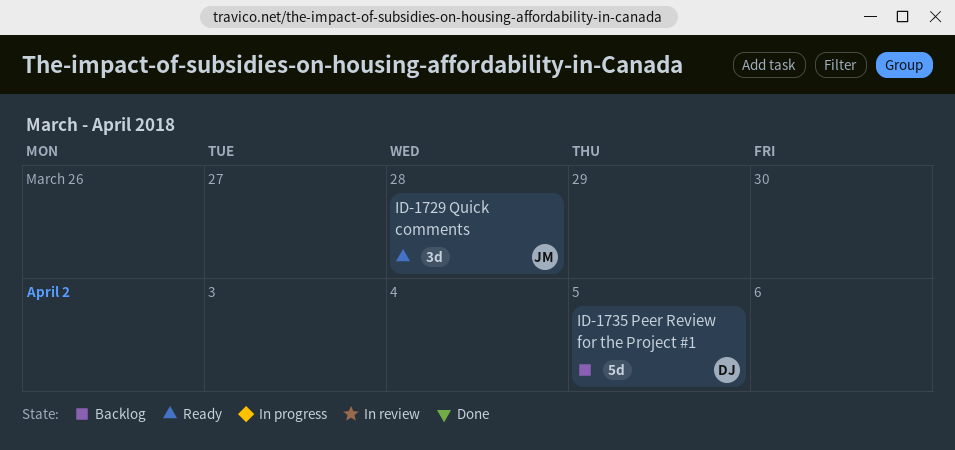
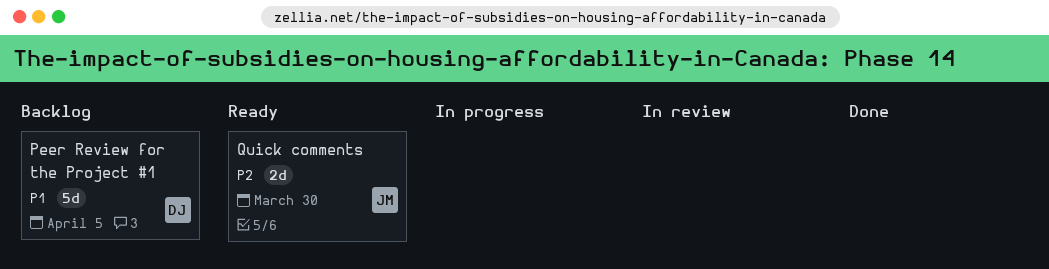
Quick comments, estimate: 3d -> 2d
Quick comments, due: Mar 28 -> Mar 30

